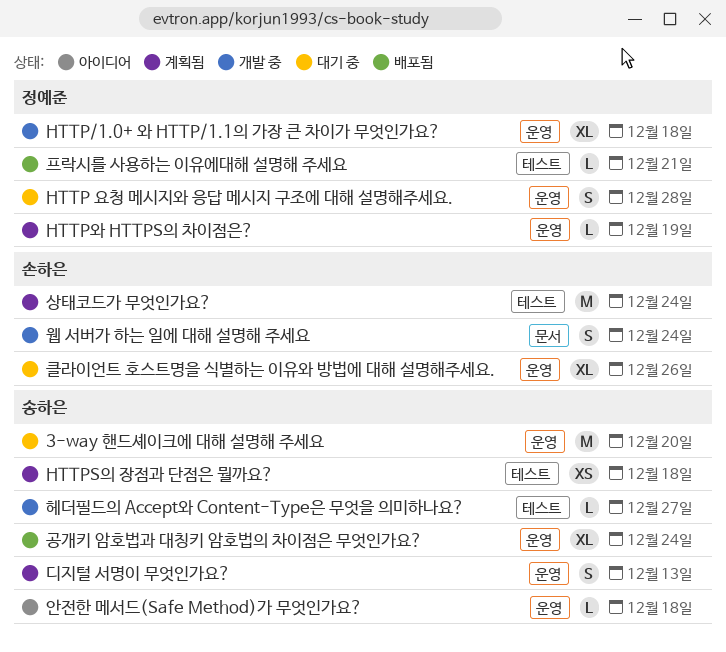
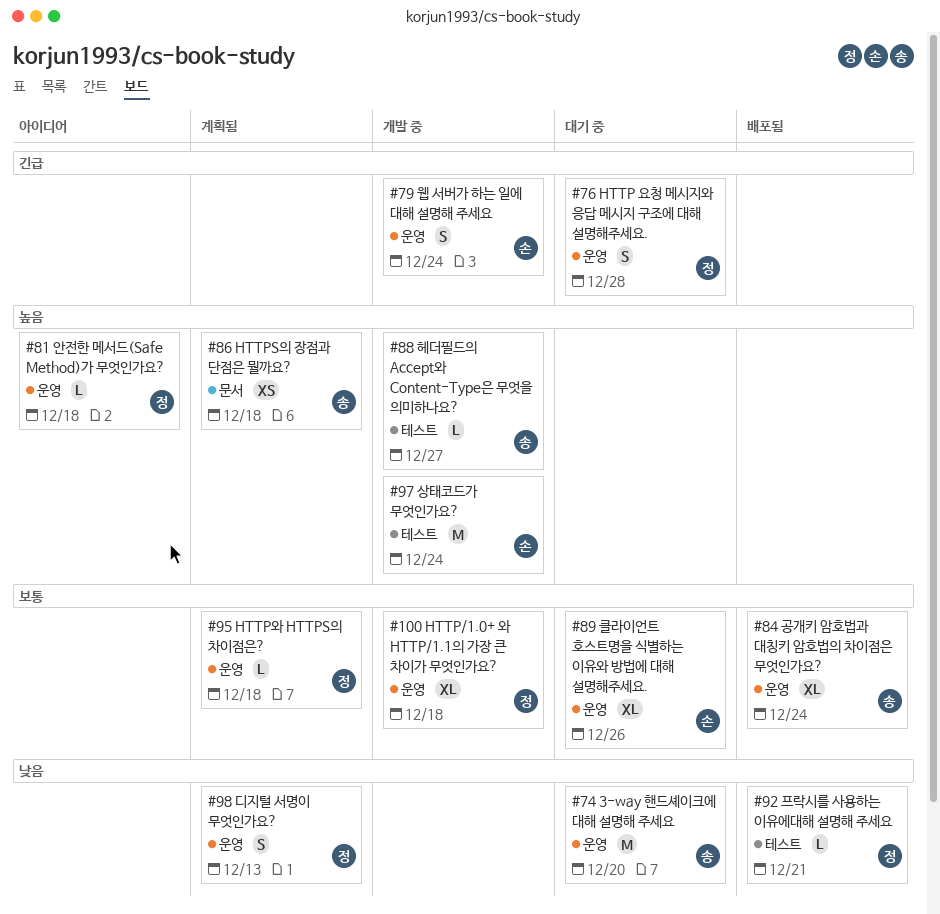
HTTPS의 장점과 단점은 뭘까요?, label: 테스트 -> 문서
HTTP와 HTTPS의 차이점은?, due: Dec 19 -> Dec 18
디지털 서명이 무엇인가요?, owner: 송하은 -> 정예준
상태코드가 무엇인가요?, status: 계획됨 -> 개발 중
안전한 메서드(Safe Method)가 무엇인가요?, owner: 송하은 -> 정예준
웹 서버가 하는 일에 대해 설명해 주세요, label: 문서 -> 운영

